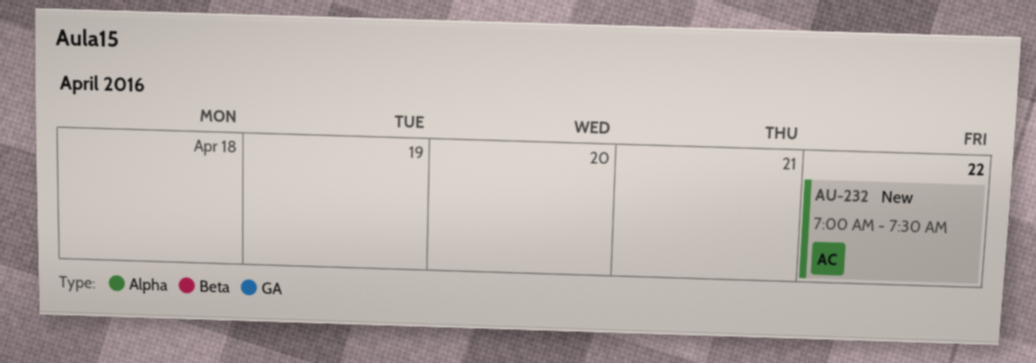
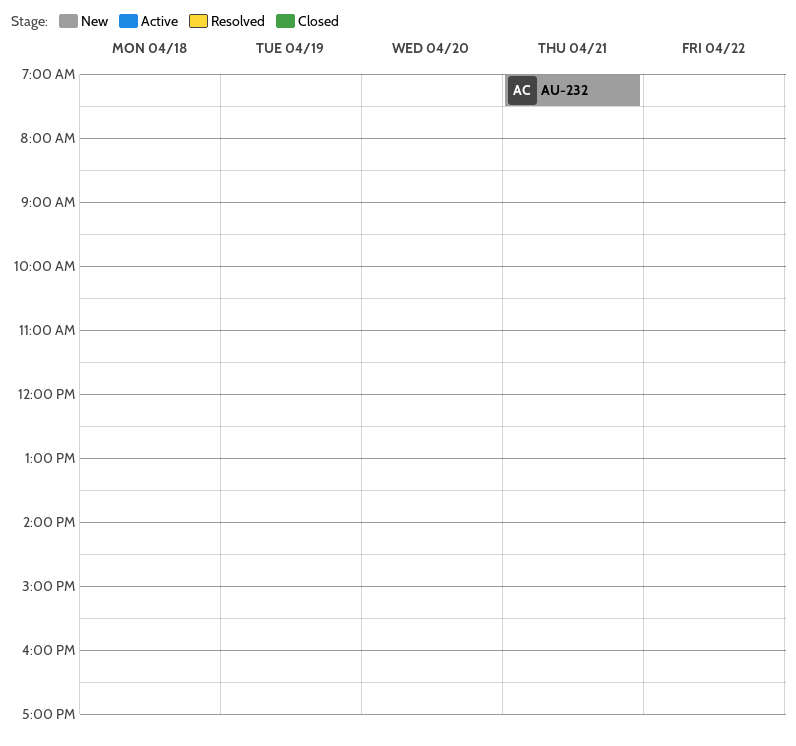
AU-232, day: Apr 22 -> Apr 21

